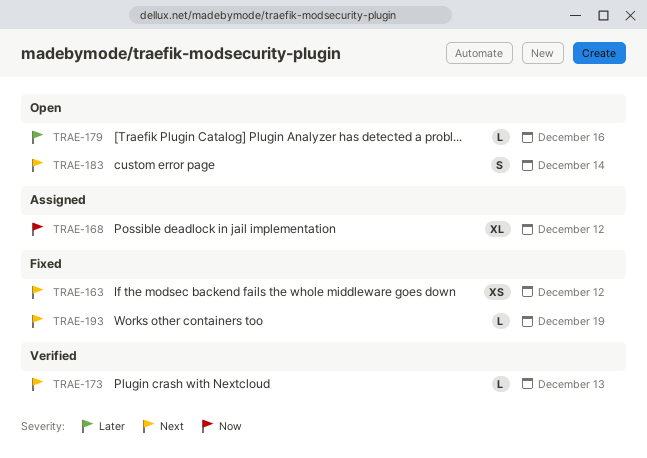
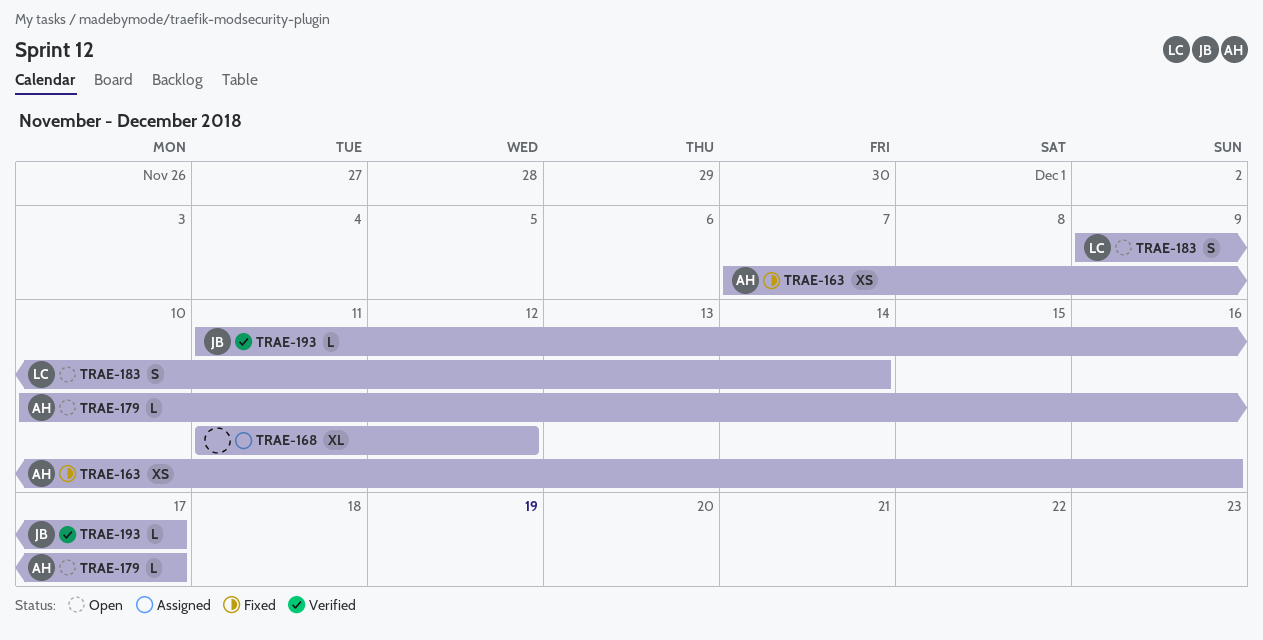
TRAE-163, due: Dec 12 -> Dec 16
TRAE-173: present -> none
TRAE-179, due: Dec 16 -> Dec 17
TRAE-193, status: Fixed -> Verified
TRAE-193, due: Dec 19 -> Dec 17

